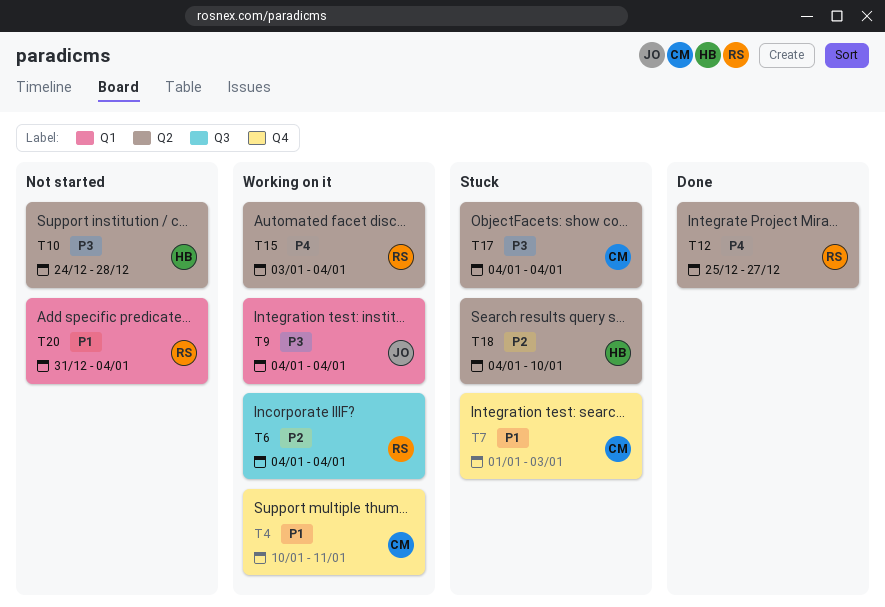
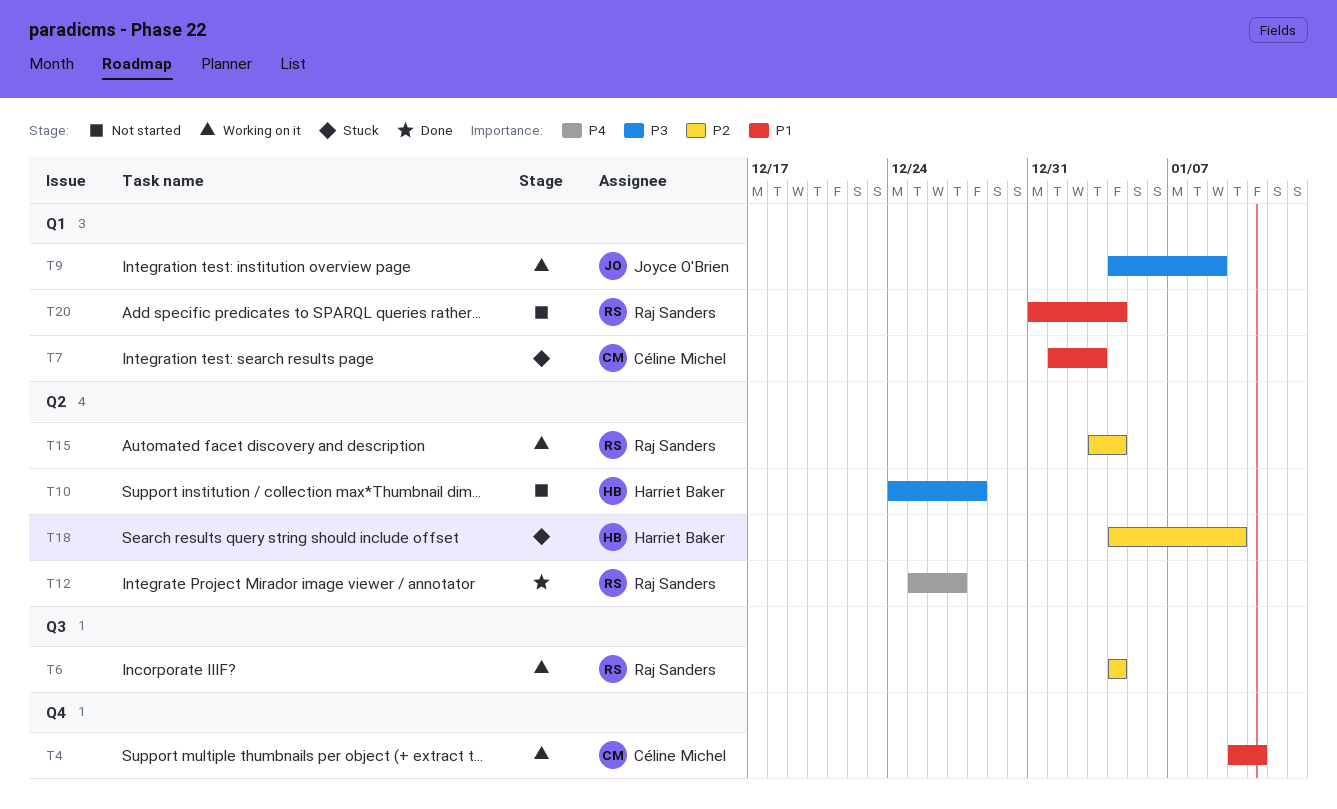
T7, label: Q4 -> Q1
T9, due: Jan 4 -> Jan 9
T15, priority: P4 -> P2
T17: present -> none

